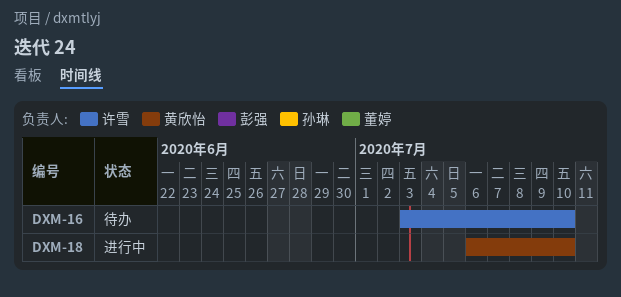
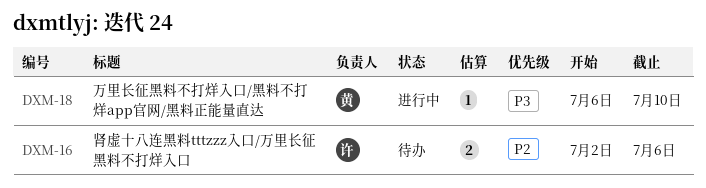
DXM-16, start: Jul 3 -> Jul 2
DXM-16, due: Jul 10 -> Jul 6

